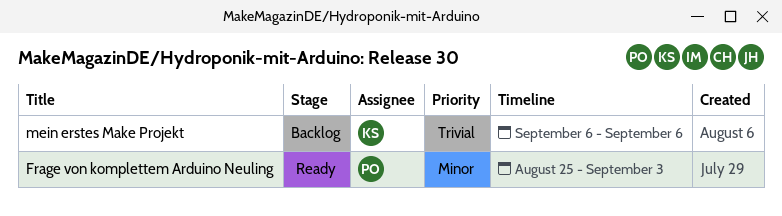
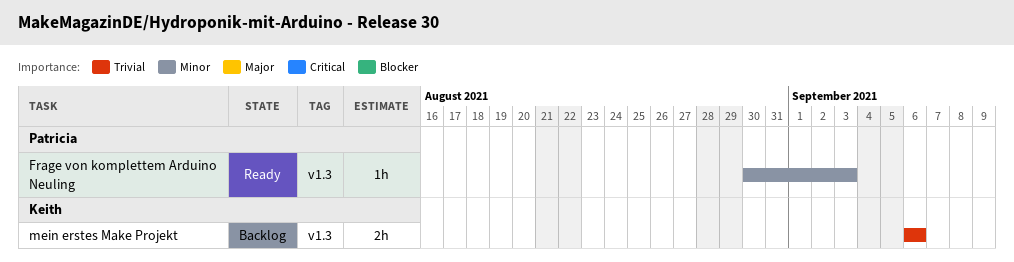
Frage von komplettem Arduino Neuling, start: Aug 25 -> Aug 30

